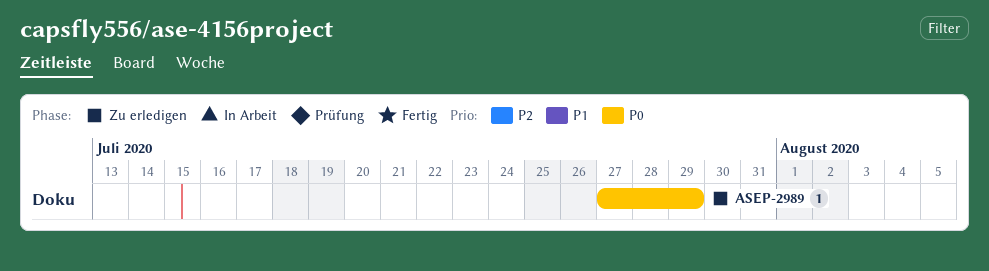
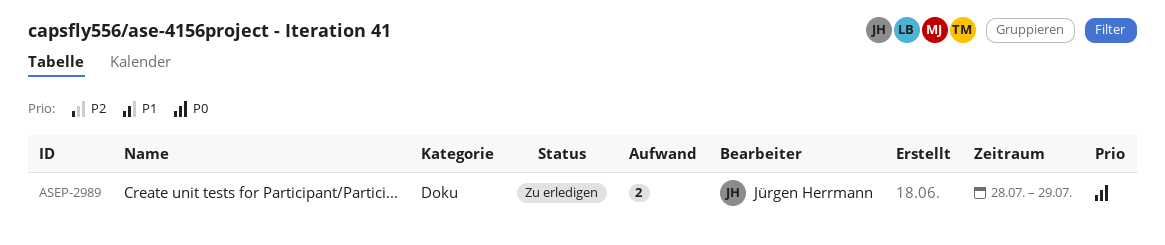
ASEP-2989, estimate: 1 -> 2
ASEP-2989, start: Jul 27 -> Jul 28

